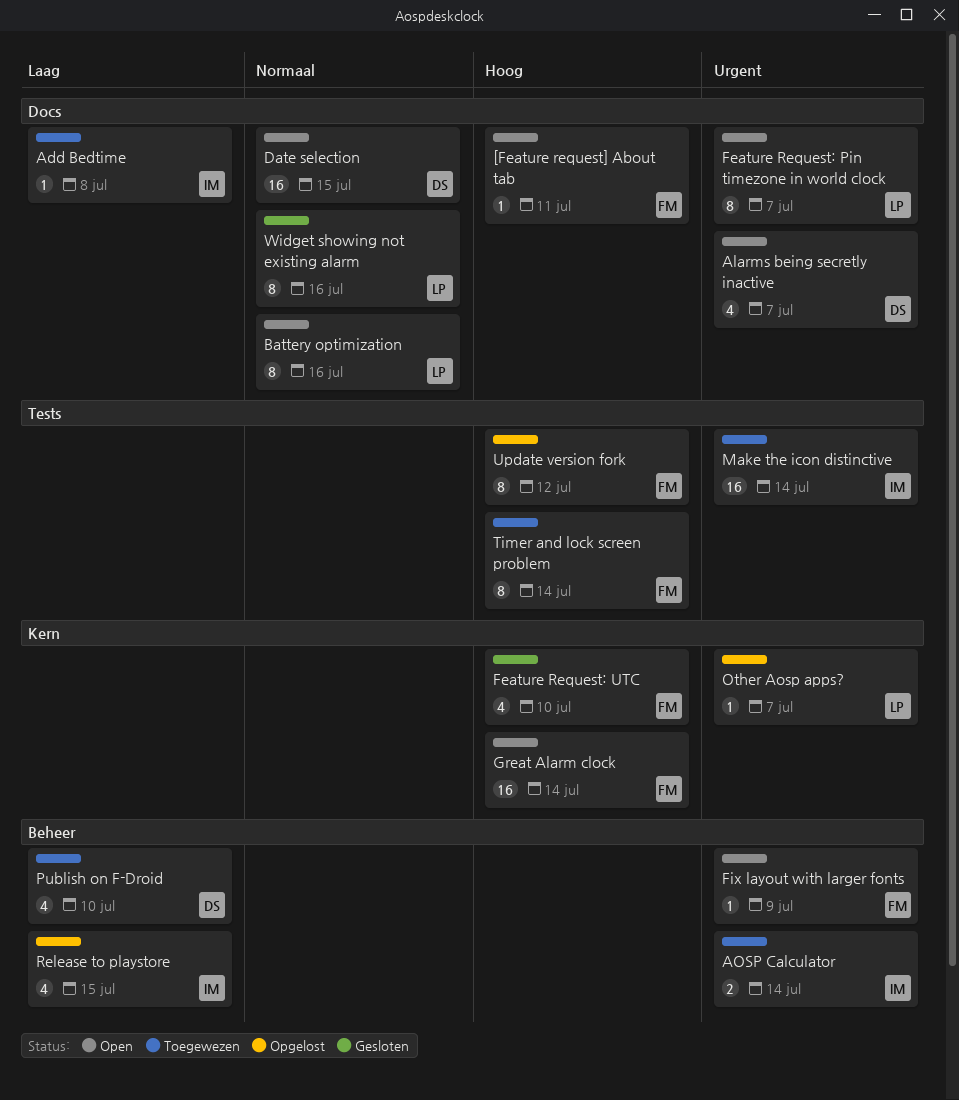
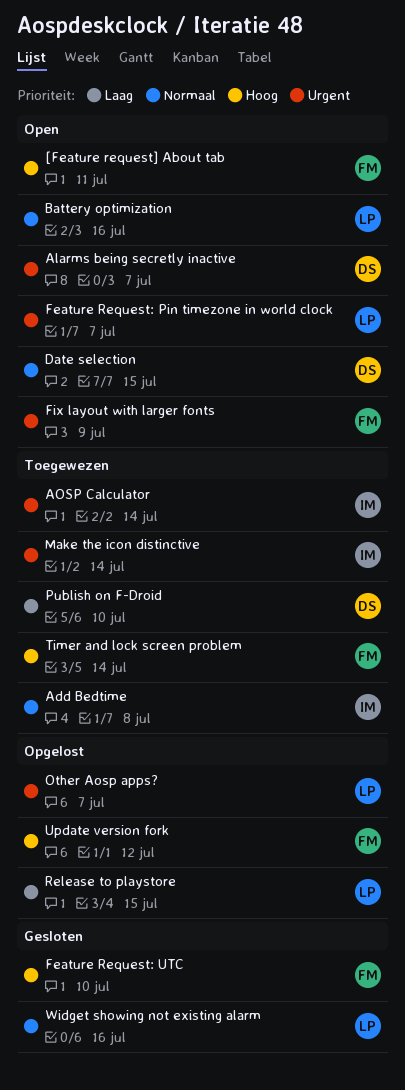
Add Bedtime, priority: Laag -> Normaal
Great Alarm clock: present -> none
Release to playstore, owner: IM -> LP

